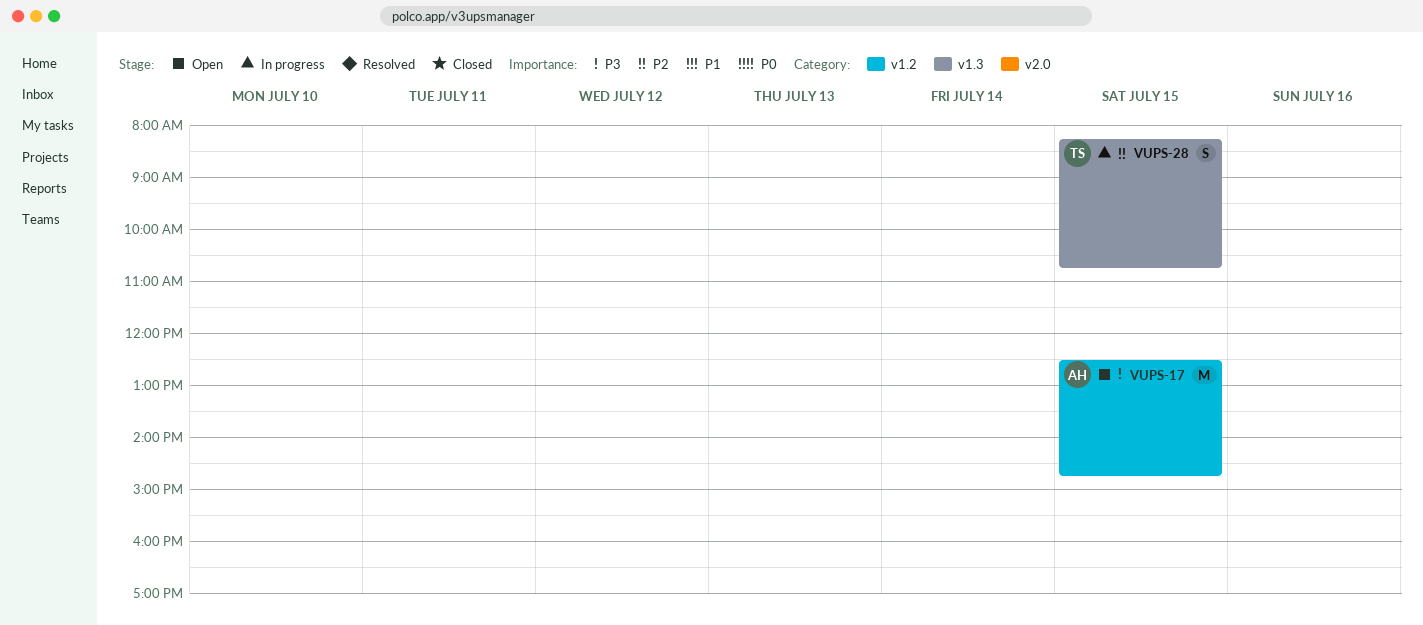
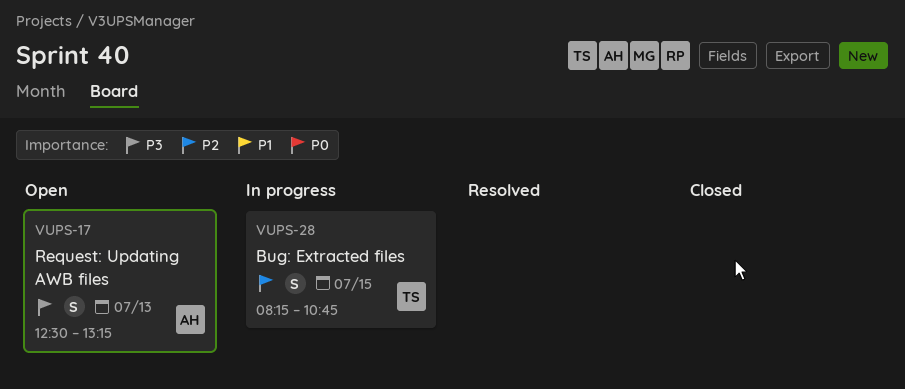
VUPS-17, estimate: M -> S
VUPS-17, day: Jul 15 -> Jul 13
VUPS-17, ends: 14:45 -> 13:15

